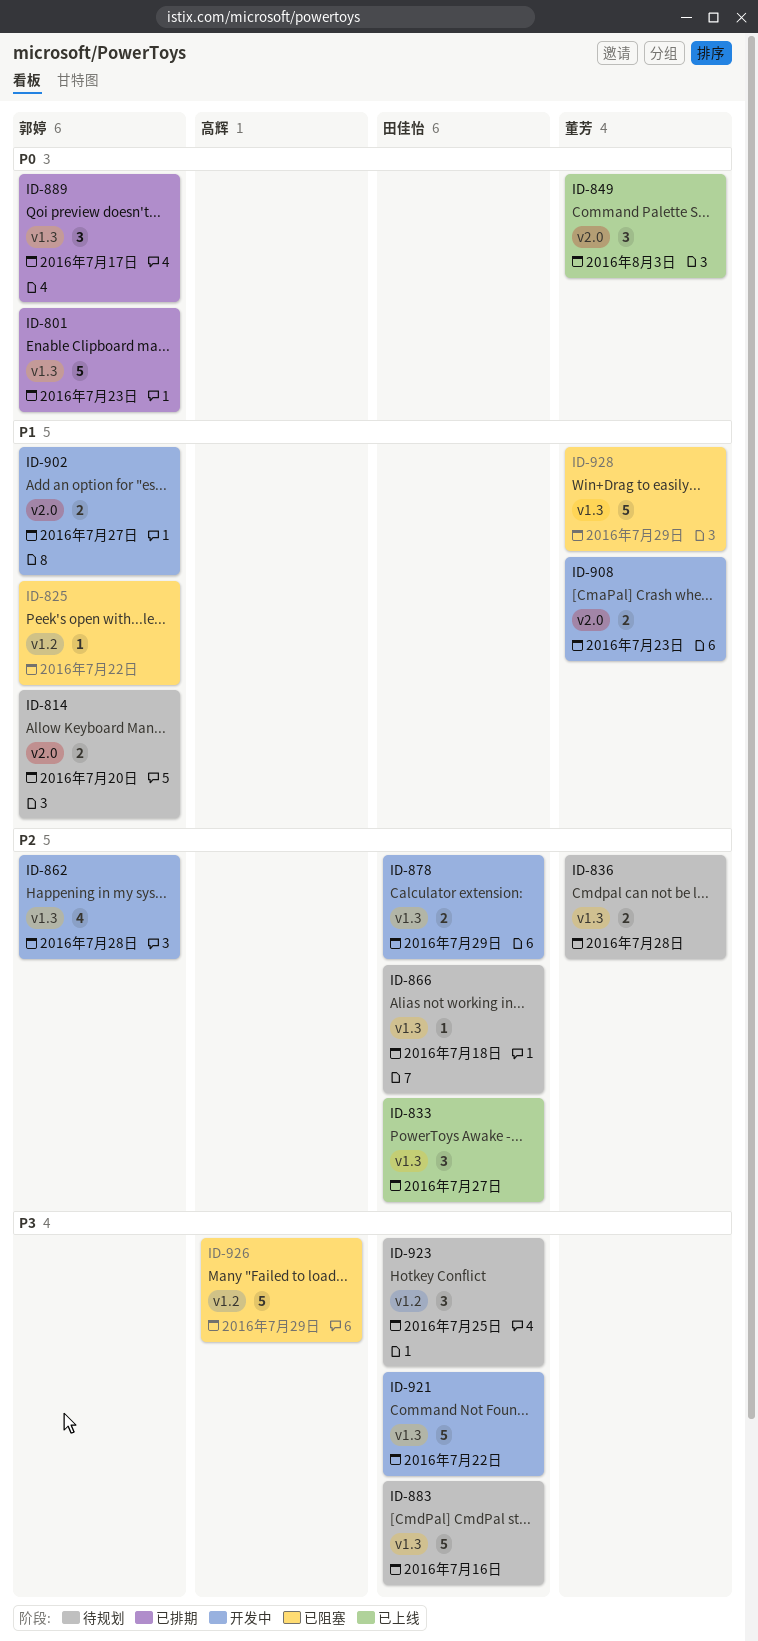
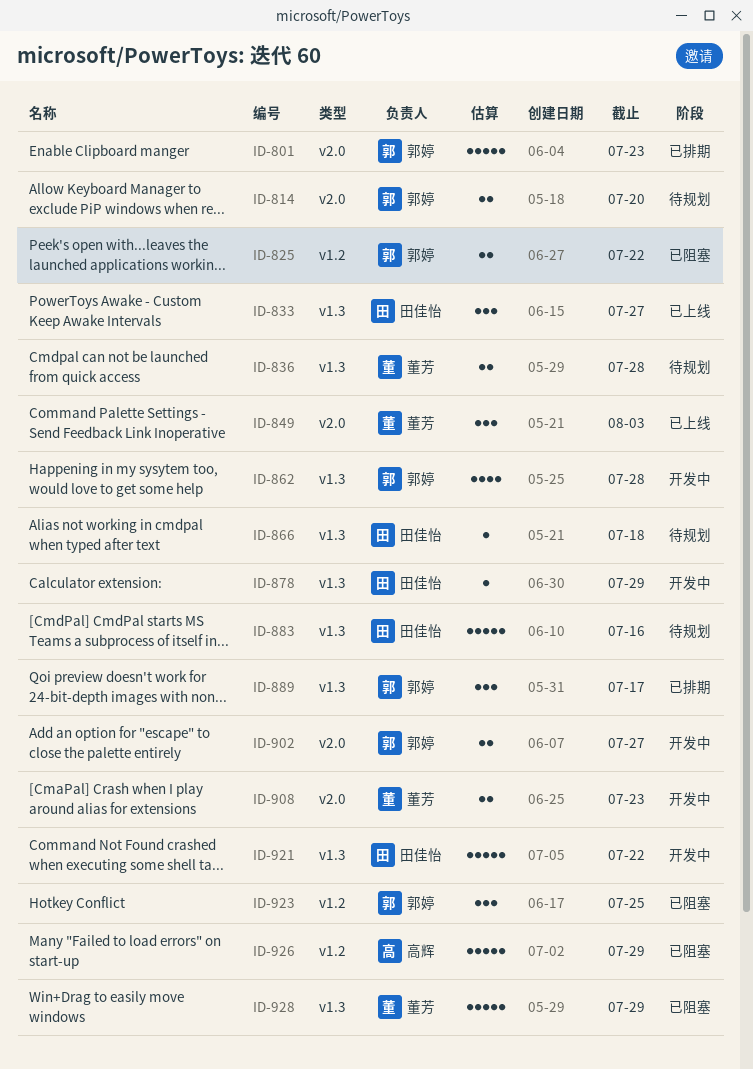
ID-801, label: v1.3 -> v2.0
ID-825, estimate: 1 -> 2
ID-878, estimate: 2 -> 1
ID-923, status: 待规划 -> 已阻塞
ID-923, owner: 田佳怡 -> 郭婷

